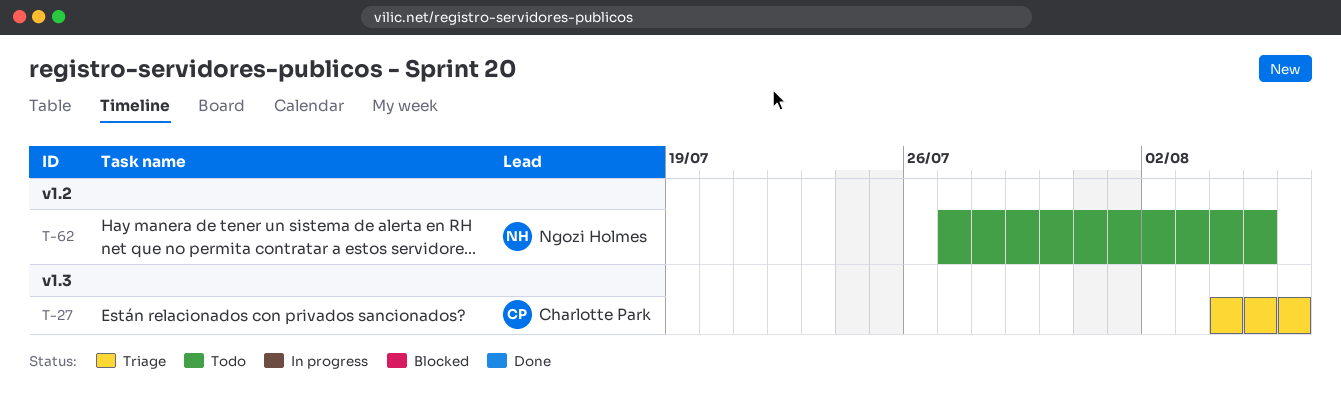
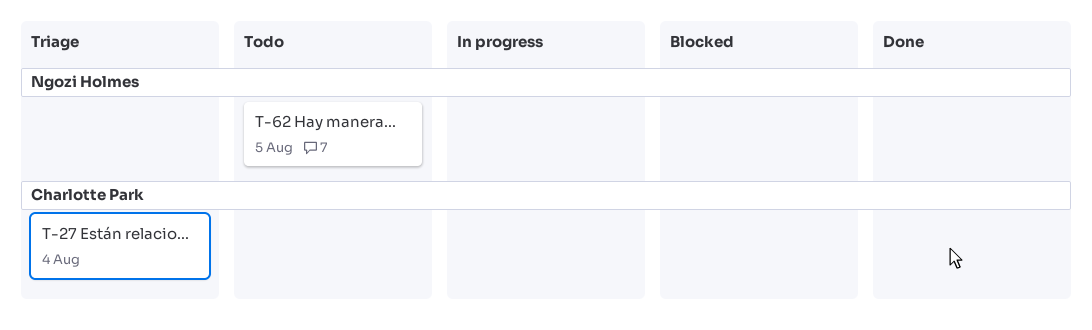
T-27, due: Aug 6 -> Aug 4

